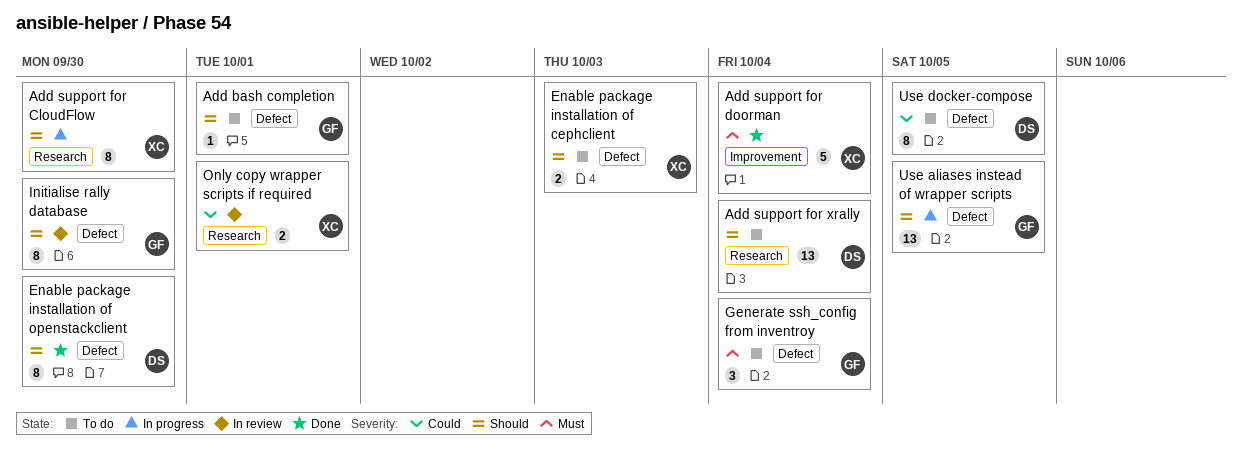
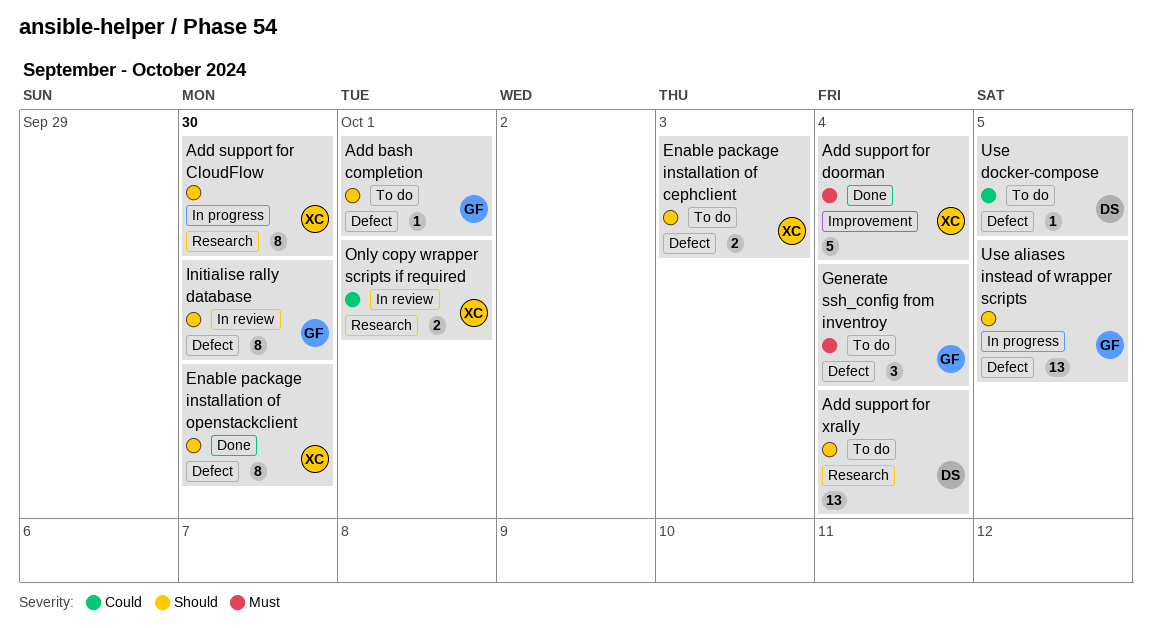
Enable package installation of openstackclient, owner: DS -> XC
Use docker-compose, estimate: 8 -> 1

